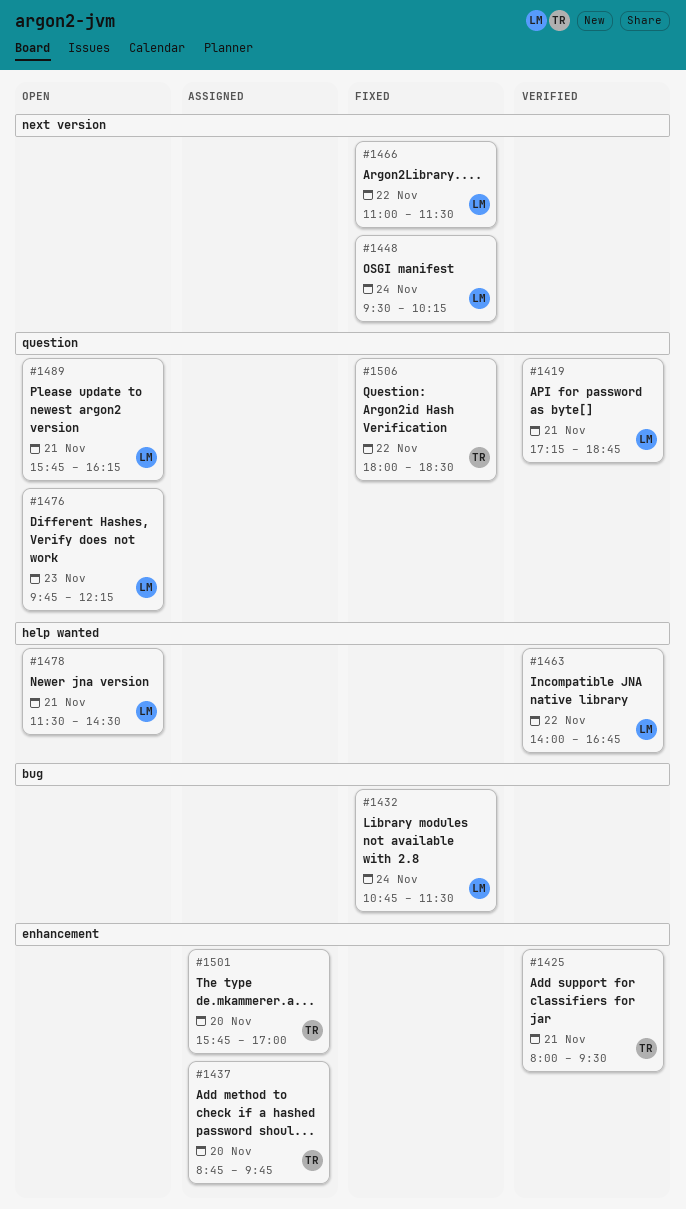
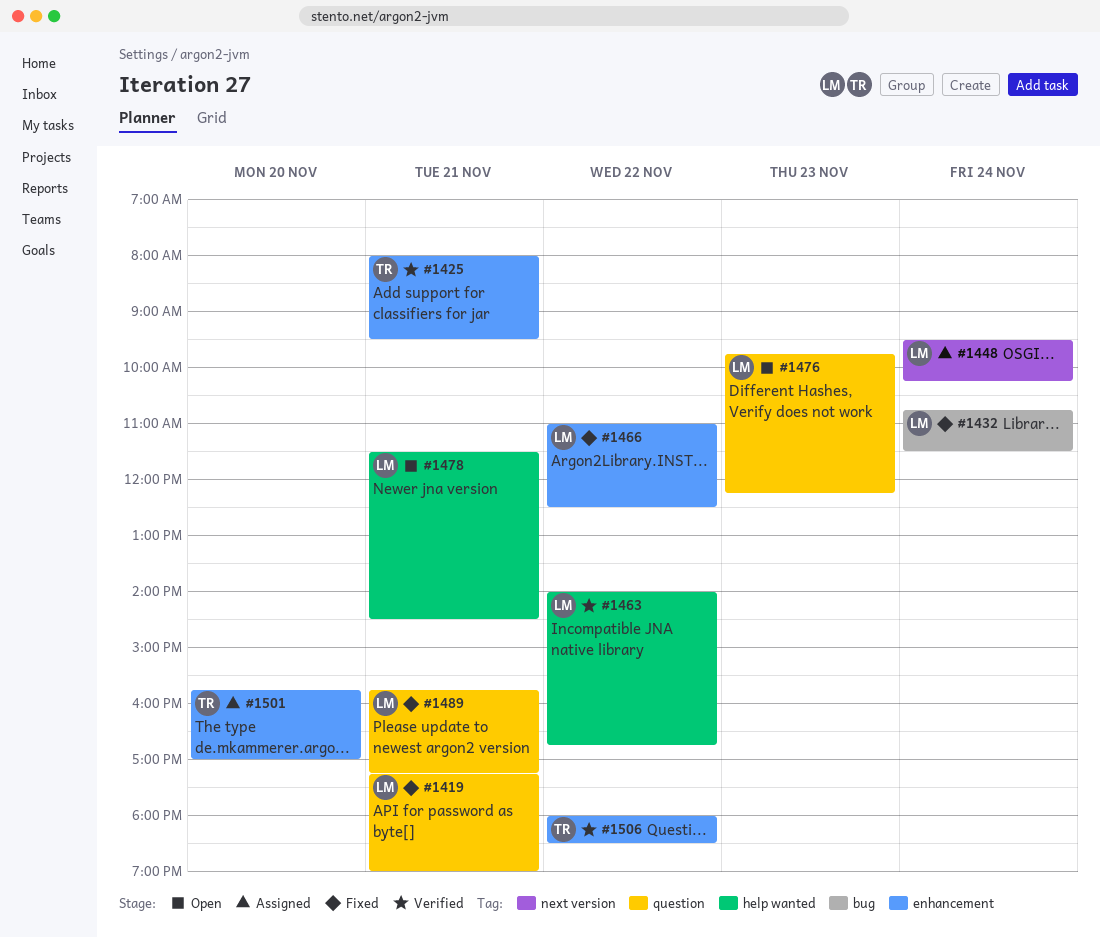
#1419, status: Verified -> Fixed
#1419, ends: 18:45 -> 19:00
#1437: present -> none
#1448, status: Fixed -> Assigned
#1466, label: next version -> enhancement
#1466, ends: 11:30 -> 12:30
#1489, status: Open -> Fixed
#1489, ends: 16:15 -> 17:15
#1506, status: Fixed -> Verified
#1506, label: question -> enhancement

